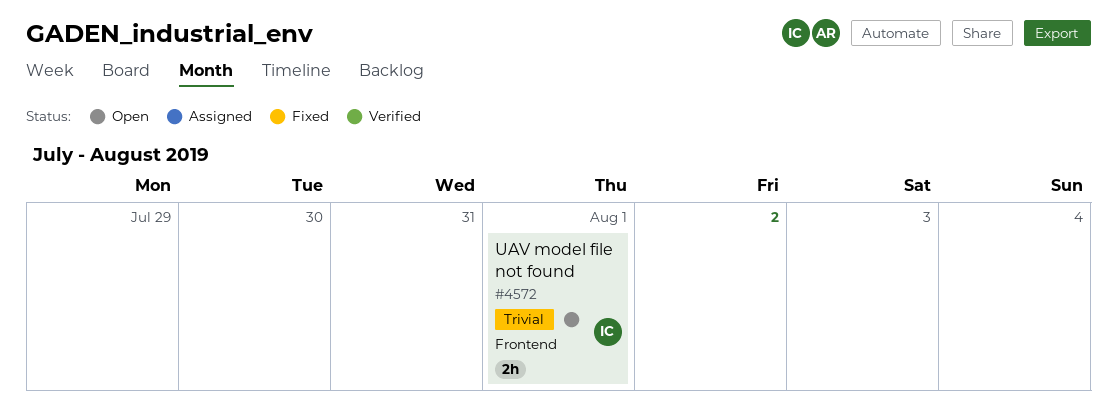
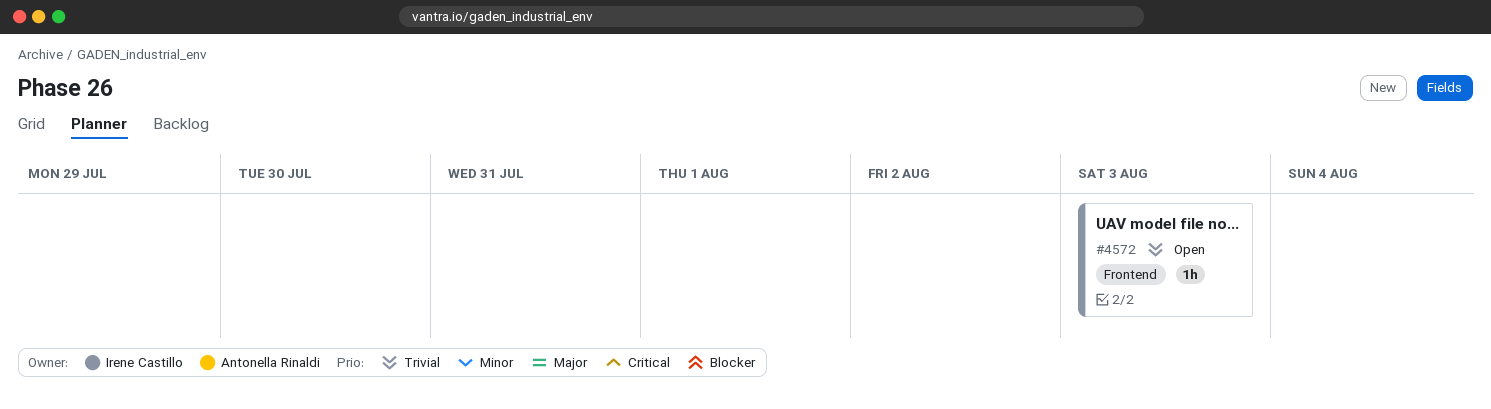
#4572, estimate: 2h -> 1h
#4572, due: Aug 1 -> Aug 3

